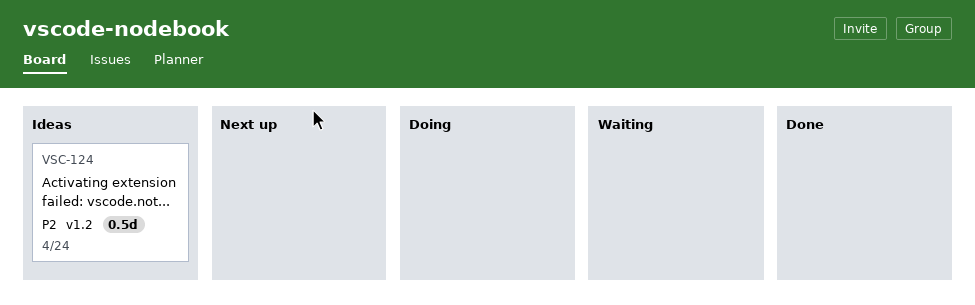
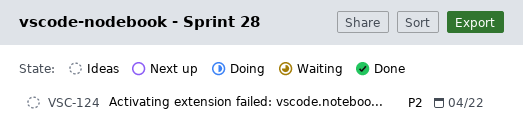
VSC-124, due: Apr 24 -> Apr 22

